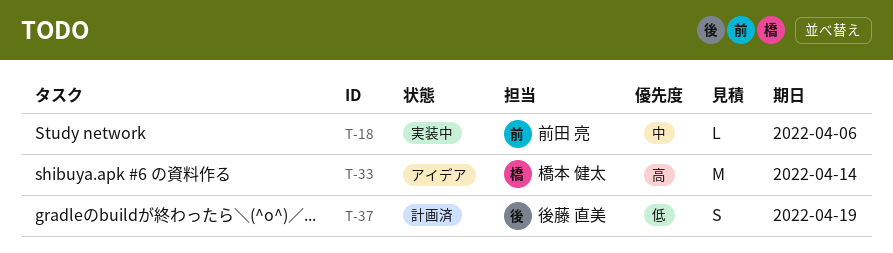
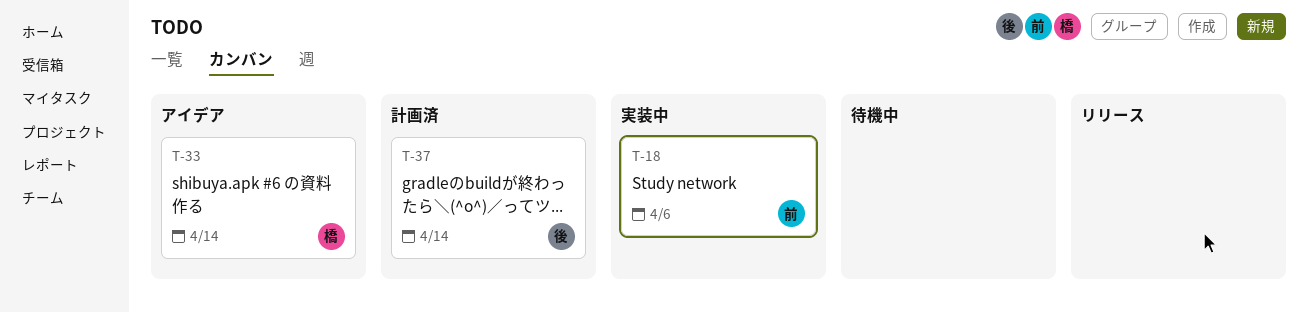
T-37, due: Apr 19 -> Apr 14

